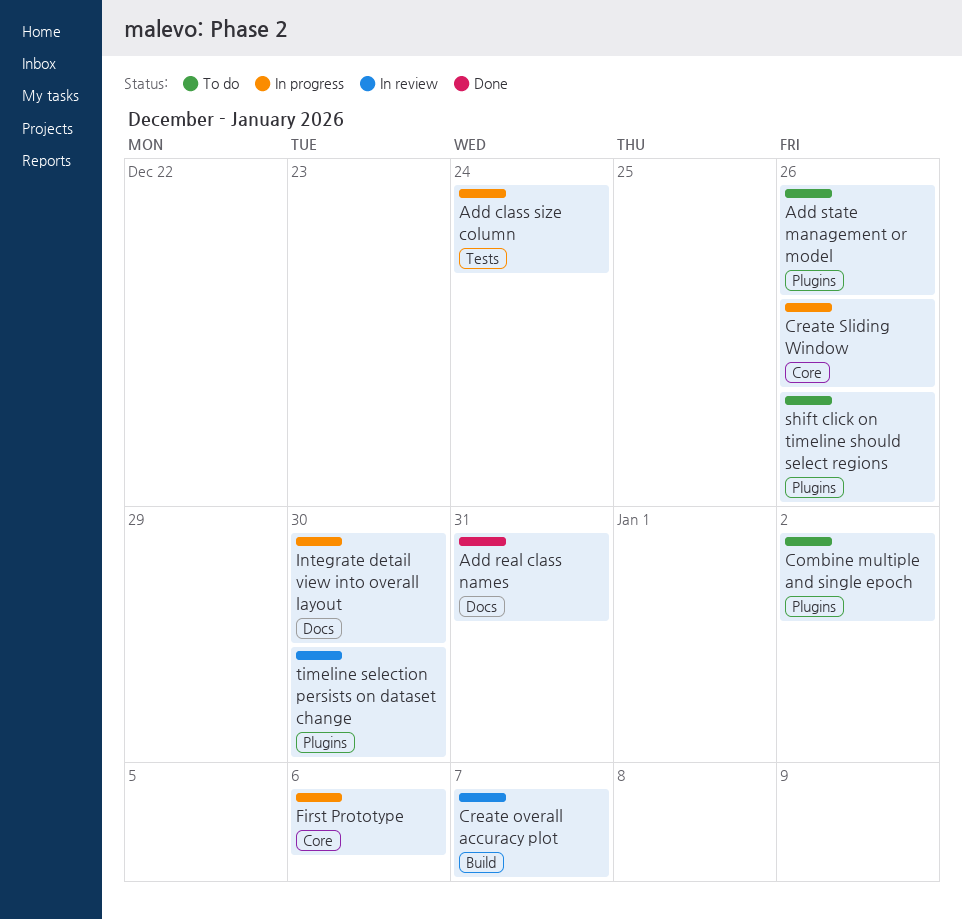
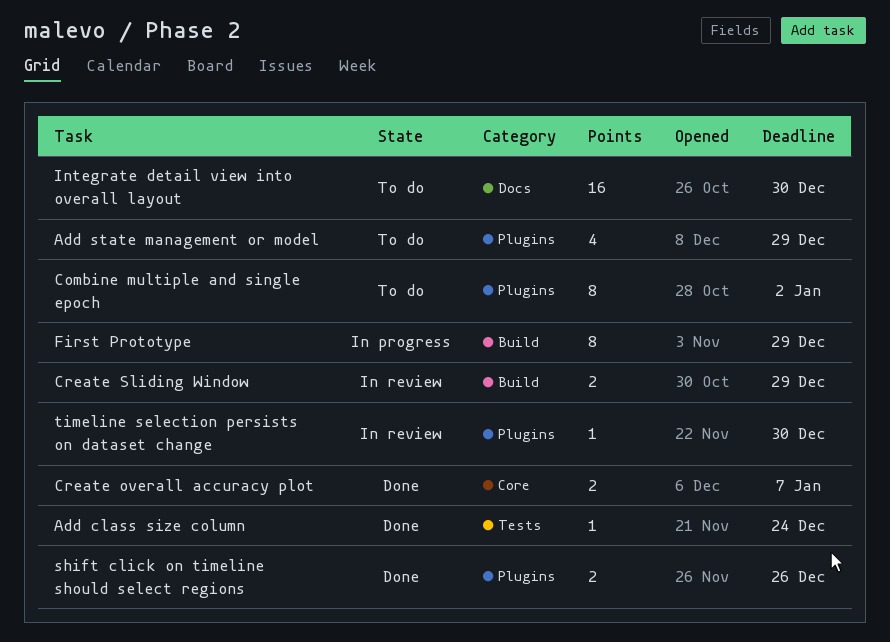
Add class size column, status: In progress -> Done
Add real class names: present -> none
Add state management or model, due: Dec 26 -> Dec 29
Create overall accuracy plot, status: In review -> Done
Create overall accuracy plot, label: Build -> Core
Create Sliding Window, status: In progress -> In review
Create Sliding Window, label: Core -> Build
Create Sliding Window, due: Dec 26 -> Dec 29
First Prototype, label: Core -> Build
First Prototype, due: Jan 6 -> Dec 29
Integrate detail view into overall layout, status: In progress -> To do
shift click on timeline should select regions, status: To do -> Done

